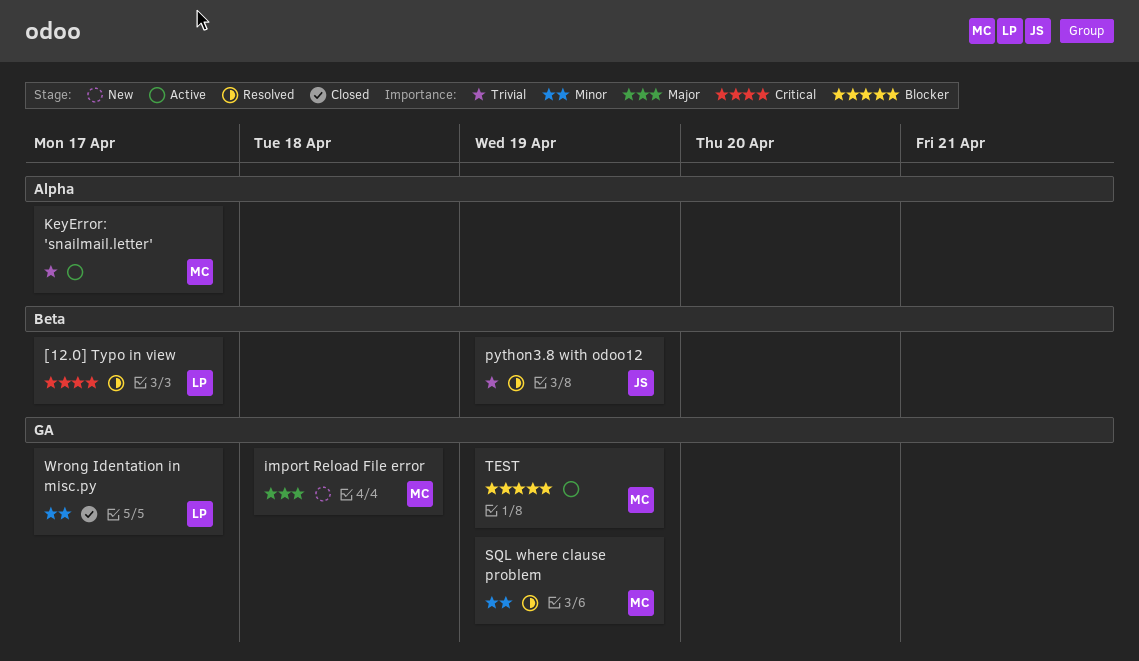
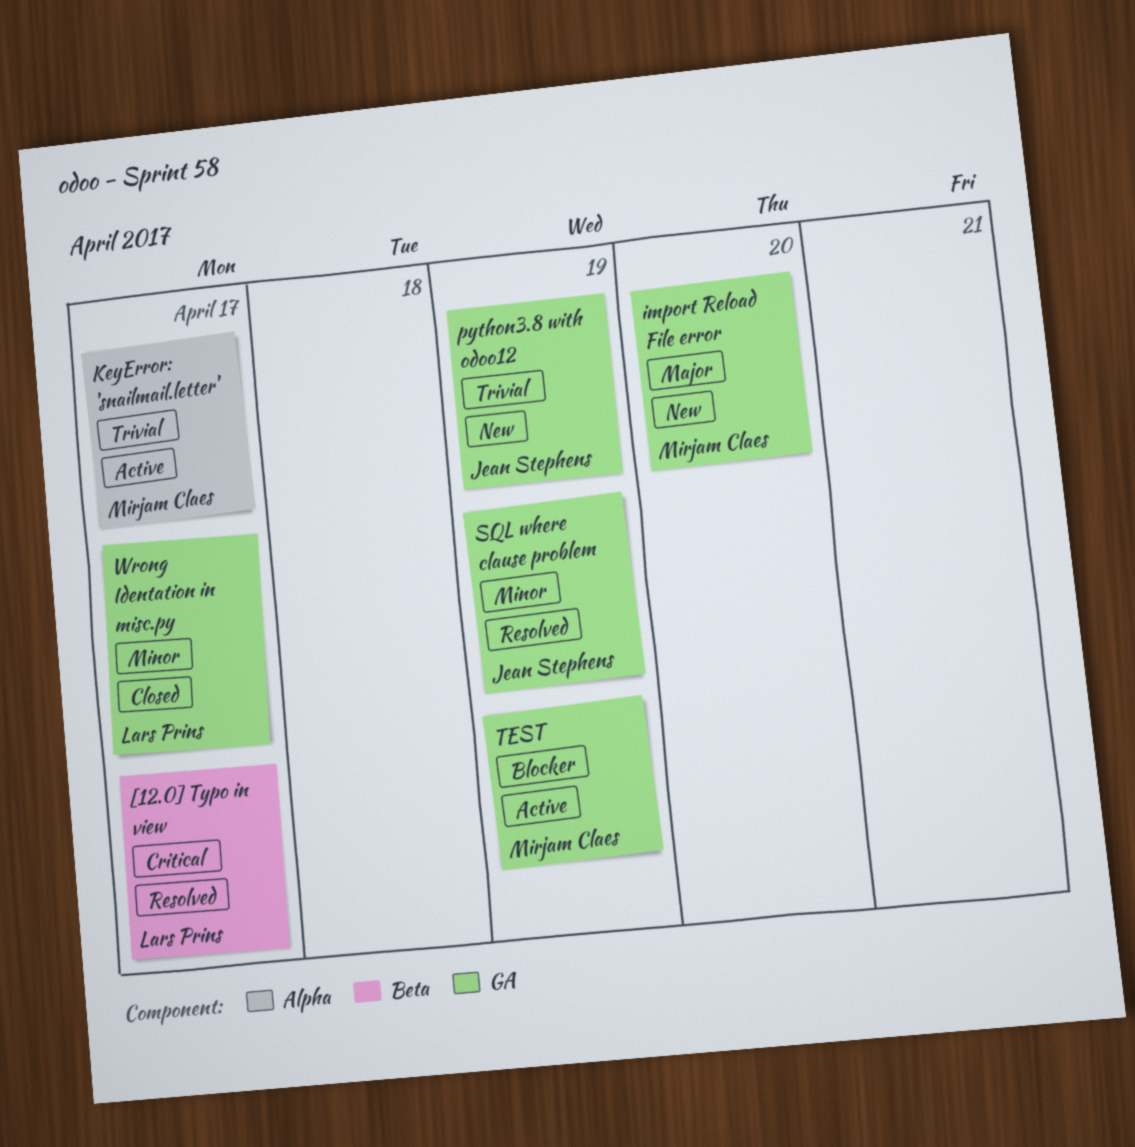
import Reload File error, due: Apr 18 -> Apr 20
python3.8 with odoo12, status: Resolved -> New
python3.8 with odoo12, label: Beta -> GA
SQL where clause problem, owner: Mirjam Claes -> Jean Stephens

